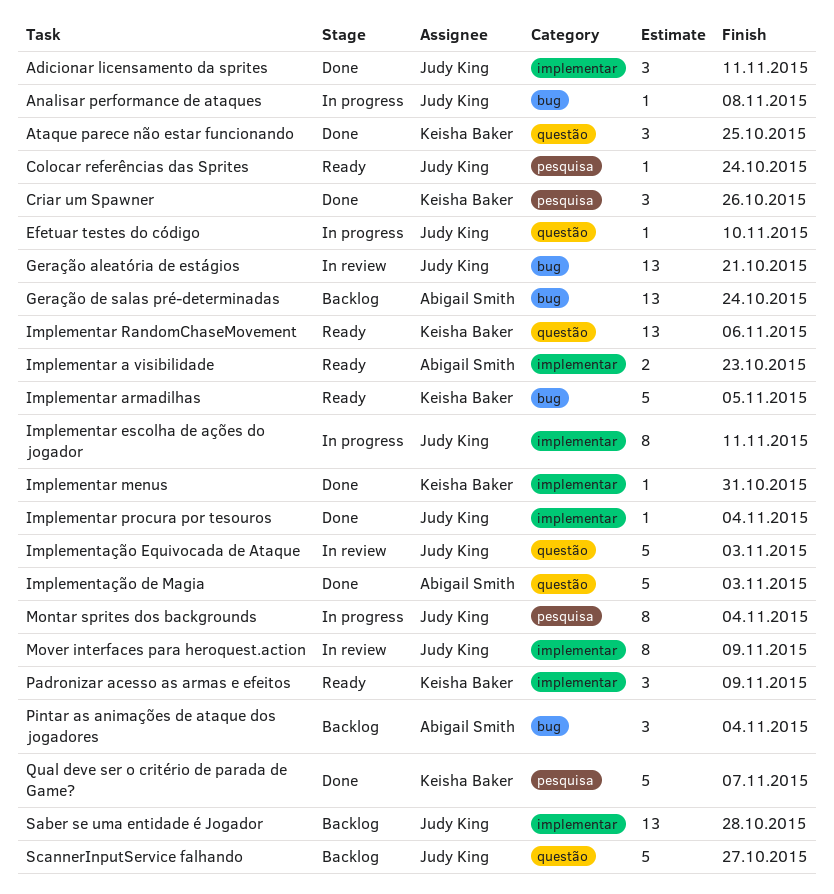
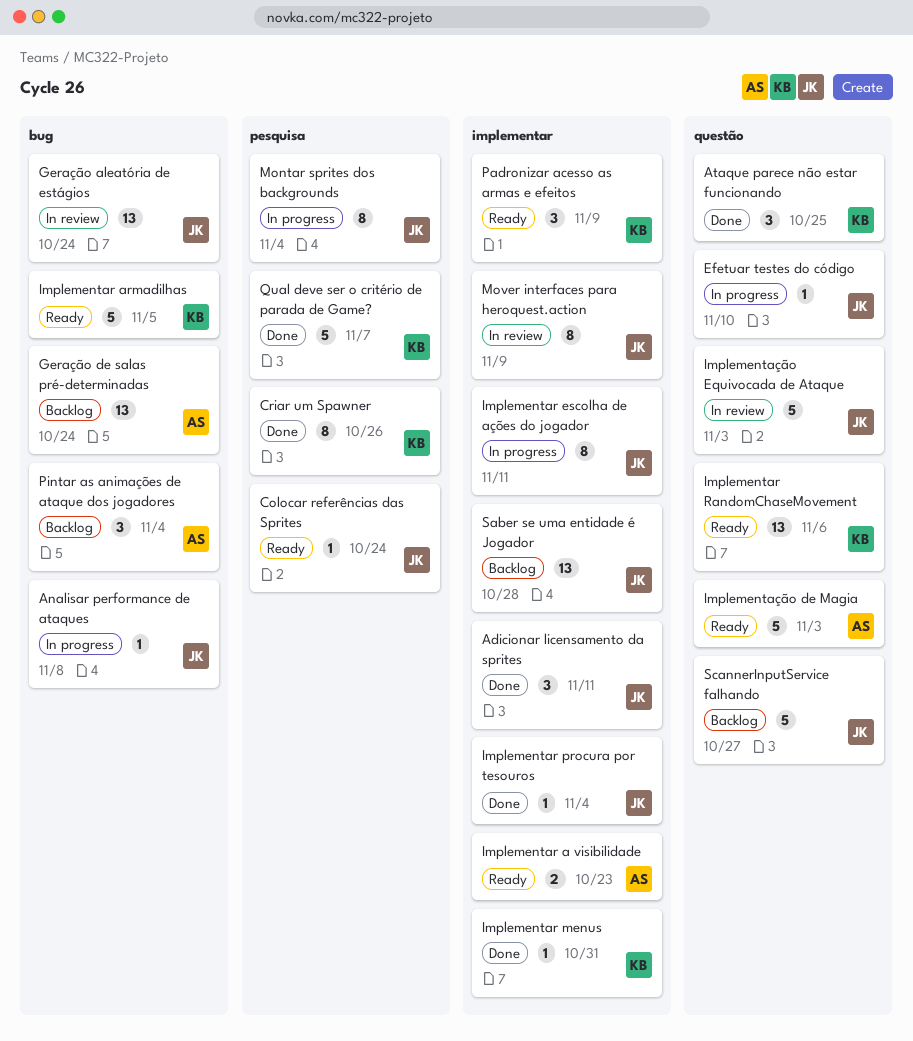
Criar um Spawner, estimate: 3 -> 8
Geração aleatória de estágios, due: Oct 21 -> Oct 24
Implementação de Magia, status: Done -> Ready

